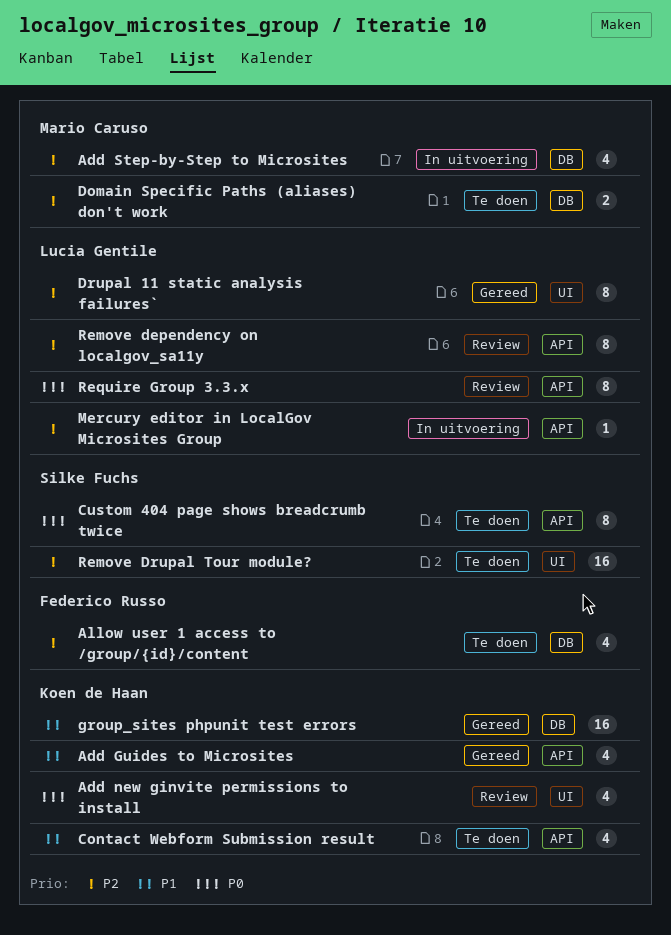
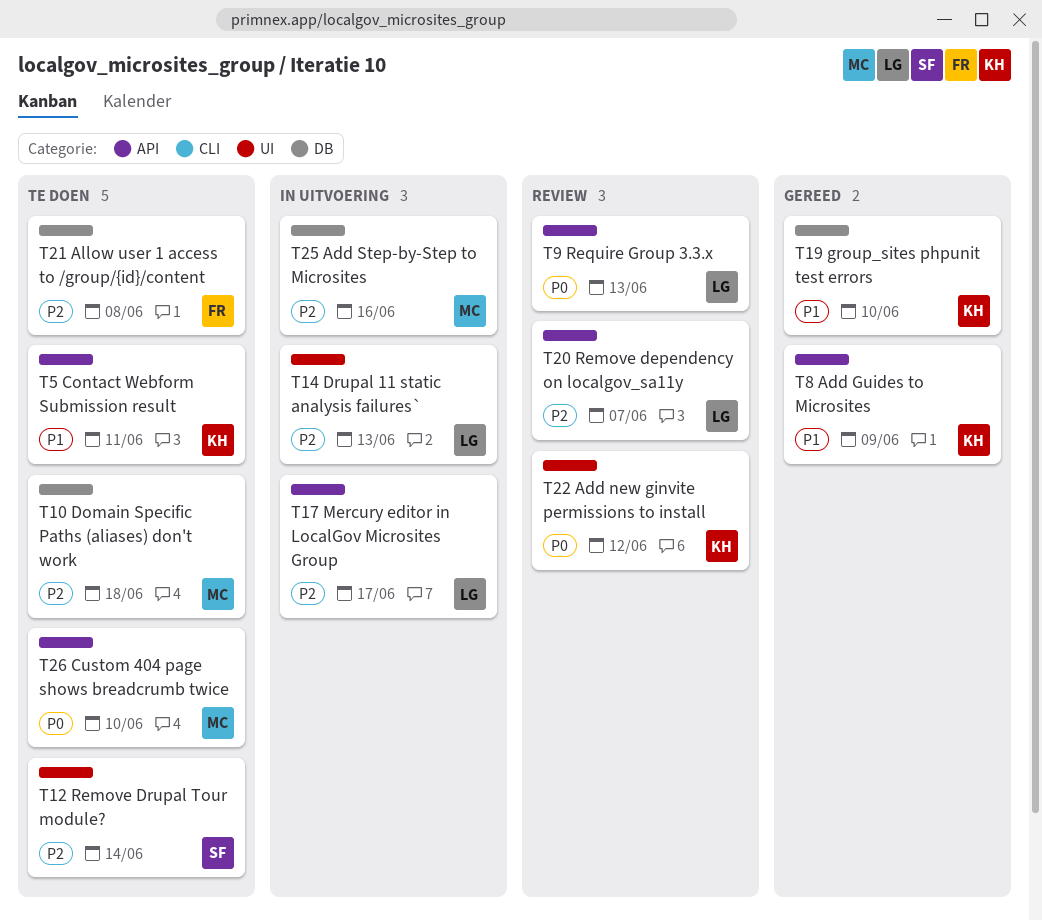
Custom 404 page shows breadcrumb twice, owner: Silke Fuchs -> Mario Caruso
Drupal 11 static analysis failures`, status: Gereed -> In uitvoering

